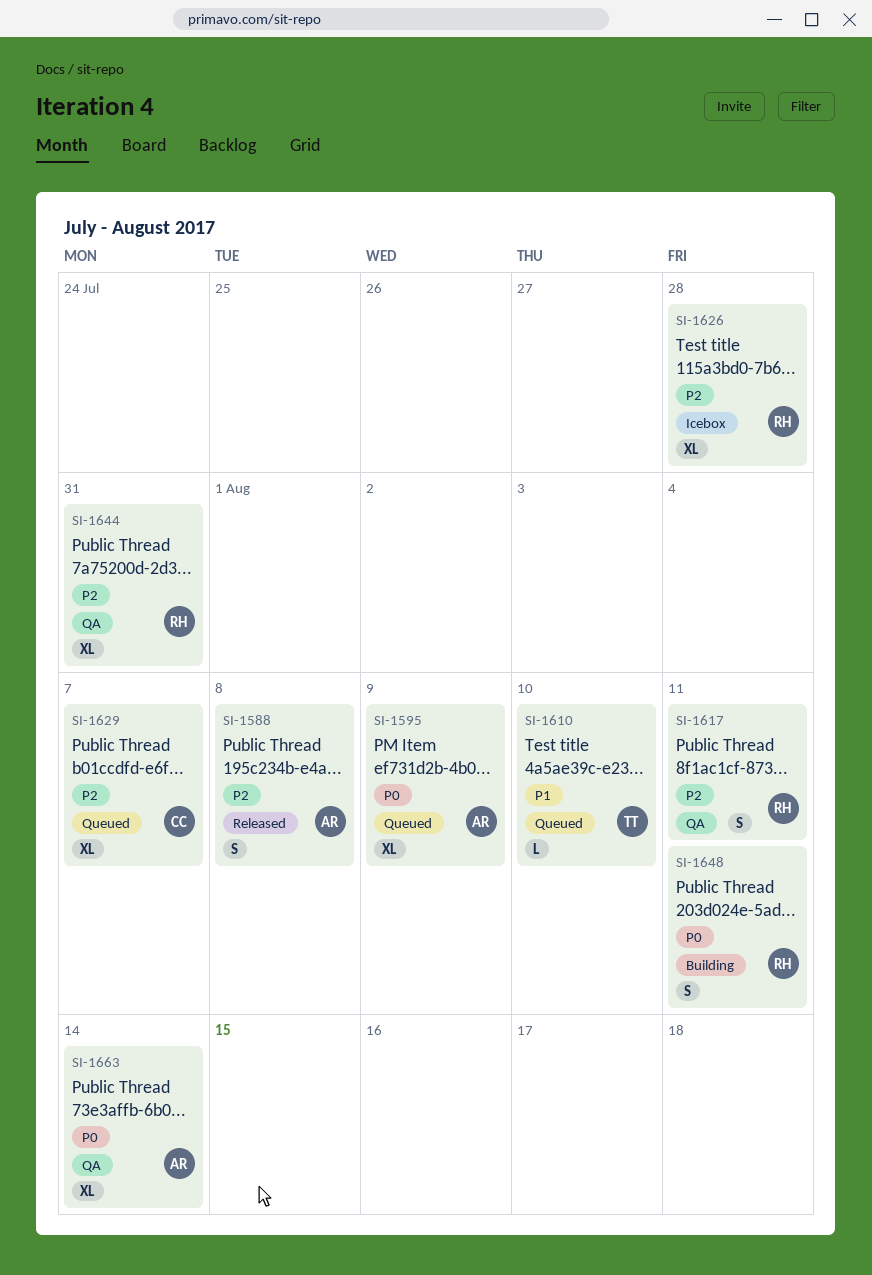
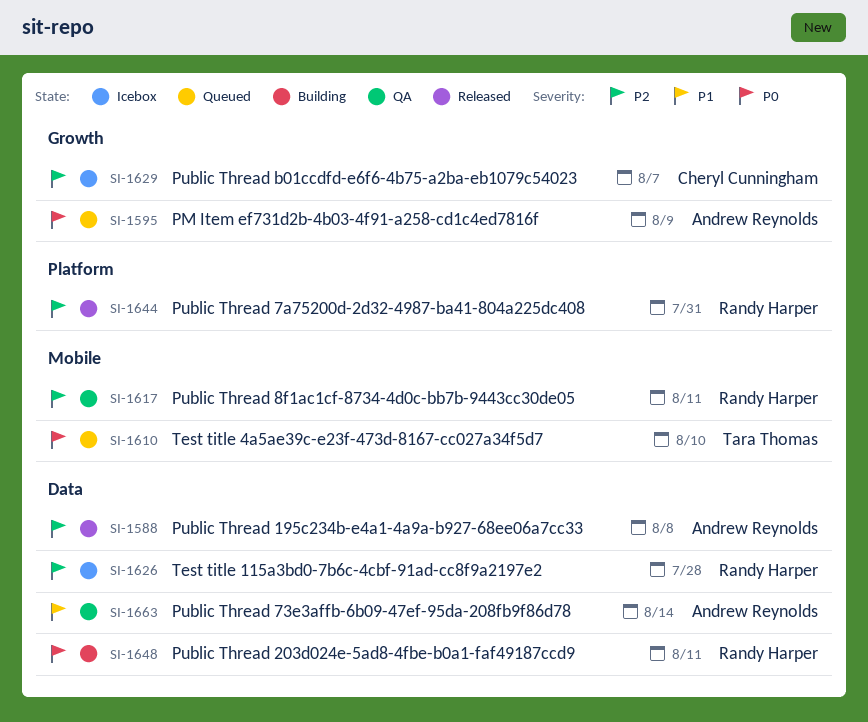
SI-1610, priority: P1 -> P0
SI-1629, status: Queued -> Icebox
SI-1644, status: QA -> Released
SI-1663, priority: P0 -> P1

